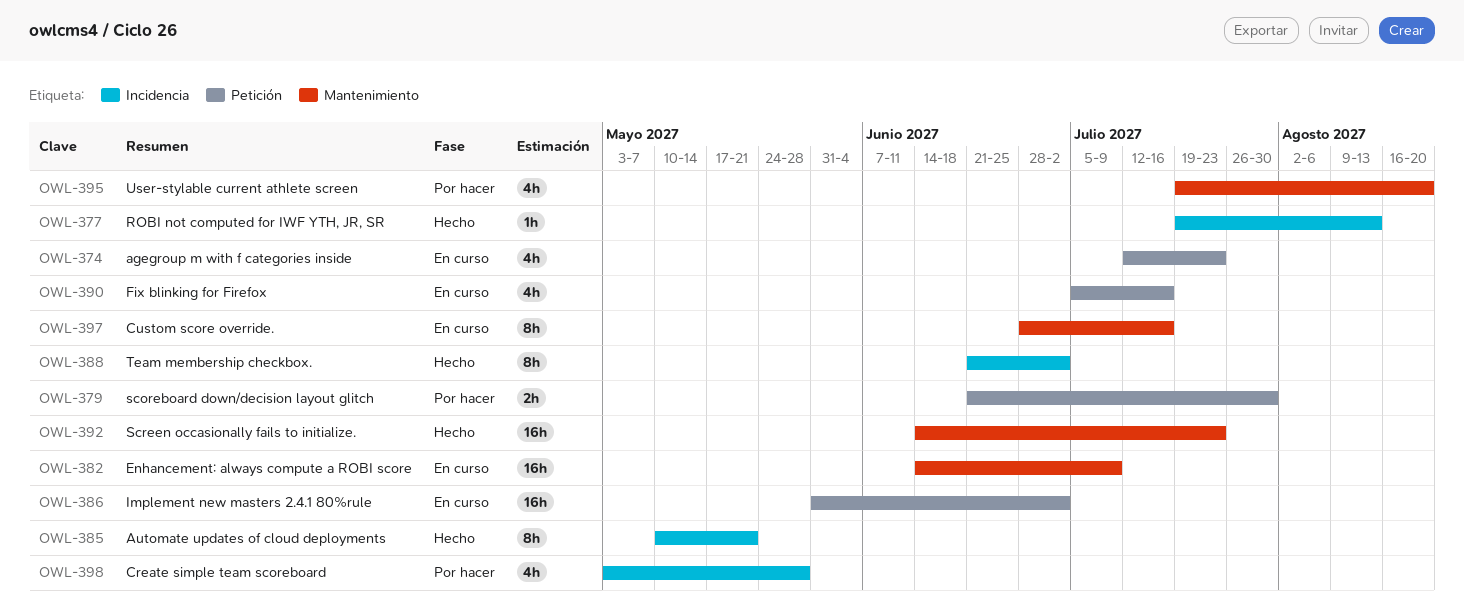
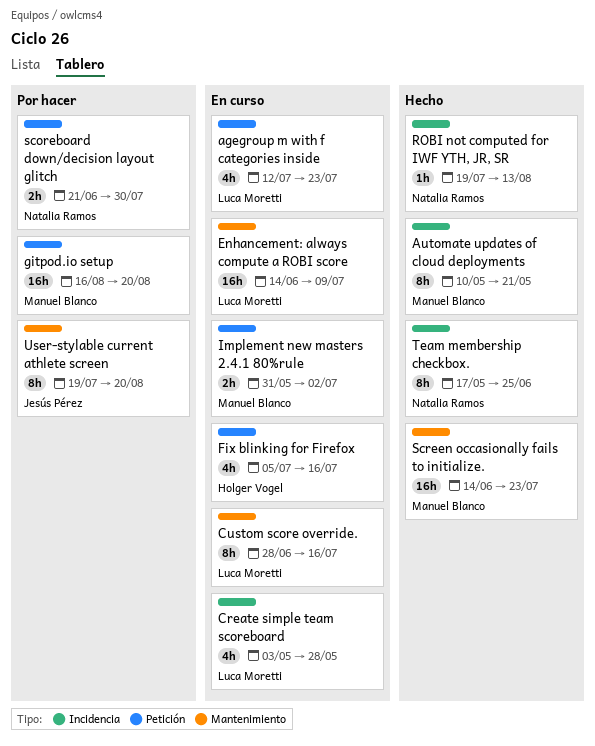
Create simple team scoreboard, status: Por hacer -> En curso
gitpod.io setup: none -> present
Implement new masters 2.4.1 80%rule, estimate: 16h -> 2h
Team membership checkbox., start: Jun 21 -> May 17
Team membership checkbox., due: Jul 2 -> Jun 25
User-stylable current athlete screen, estimate: 4h -> 8h

